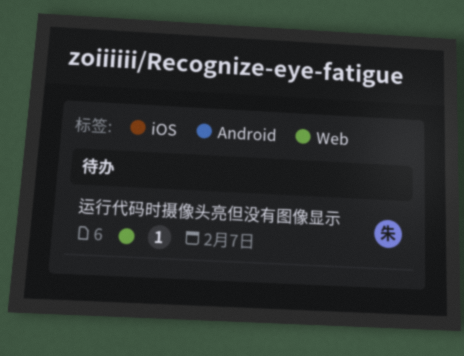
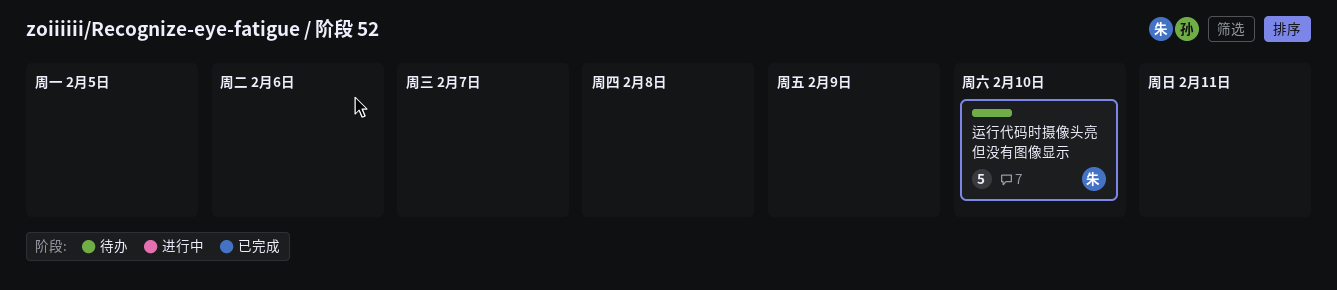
运行代码时摄像头亮但没有图像显示, estimate: 1 -> 5
运行代码时摄像头亮但没有图像显示, due: Feb 7 -> Feb 10

